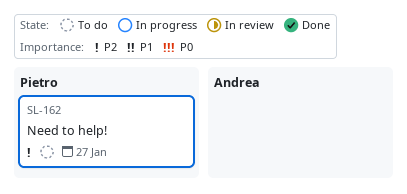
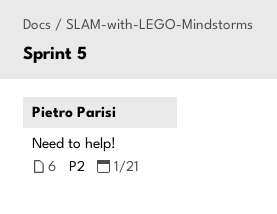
Need to help!, due: Jan 27 -> Jan 21

